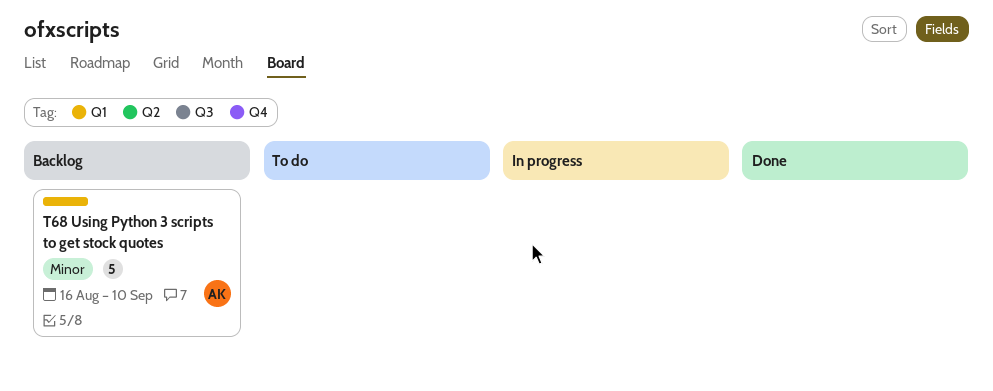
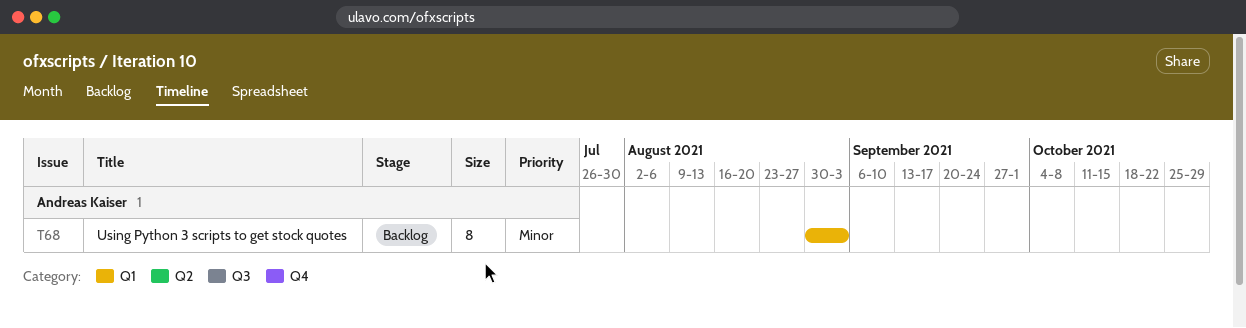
T68, estimate: 5 -> 8
T68, start: Aug 16 -> Aug 30
T68, due: Sep 10 -> Sep 3

